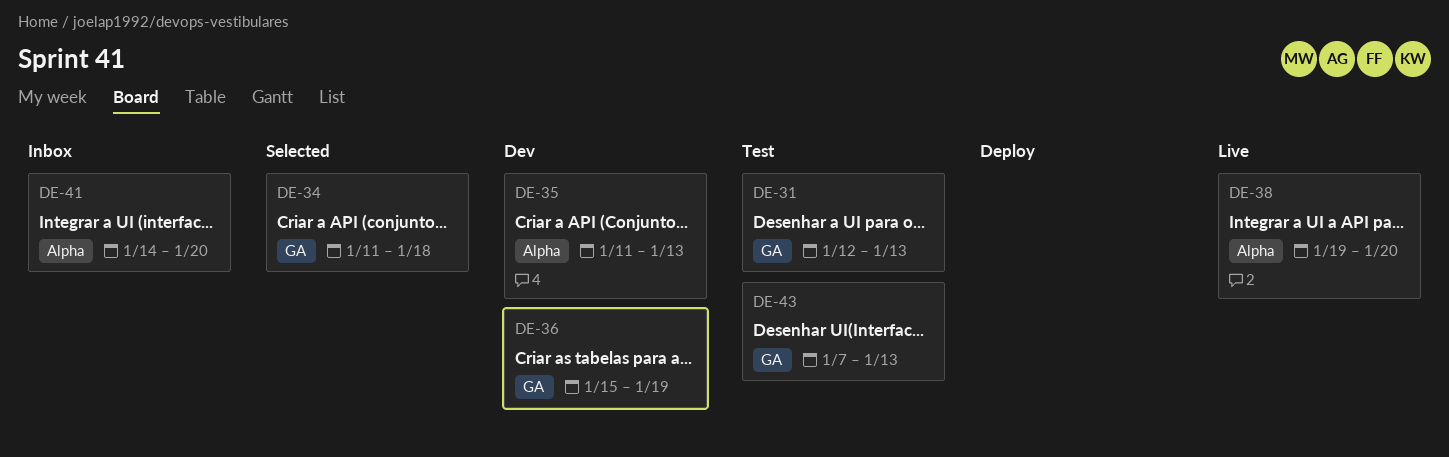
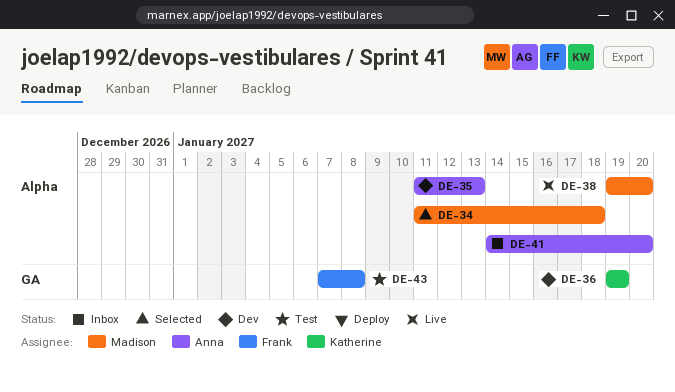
DE-31: present -> none
DE-34, label: GA -> Alpha
DE-36, start: Jan 15 -> Jan 19
DE-43, due: Jan 13 -> Jan 8

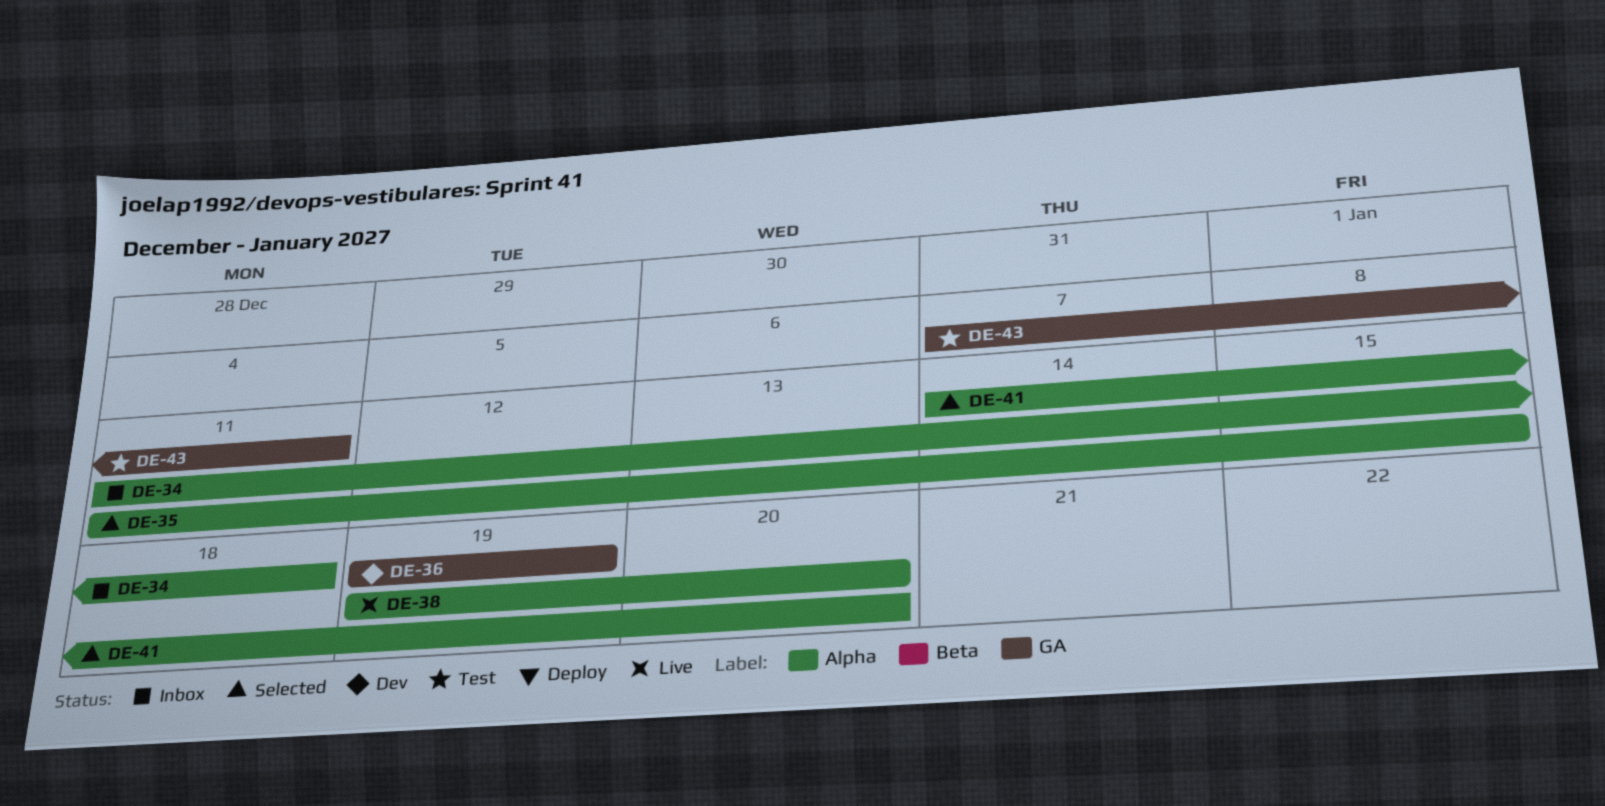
DE-34, status: Selected -> Inbox
DE-35, status: Dev -> Selected
DE-35, due: Jan 13 -> Jan 15
DE-41, status: Inbox -> Selected
DE-43, due: Jan 8 -> Jan 11

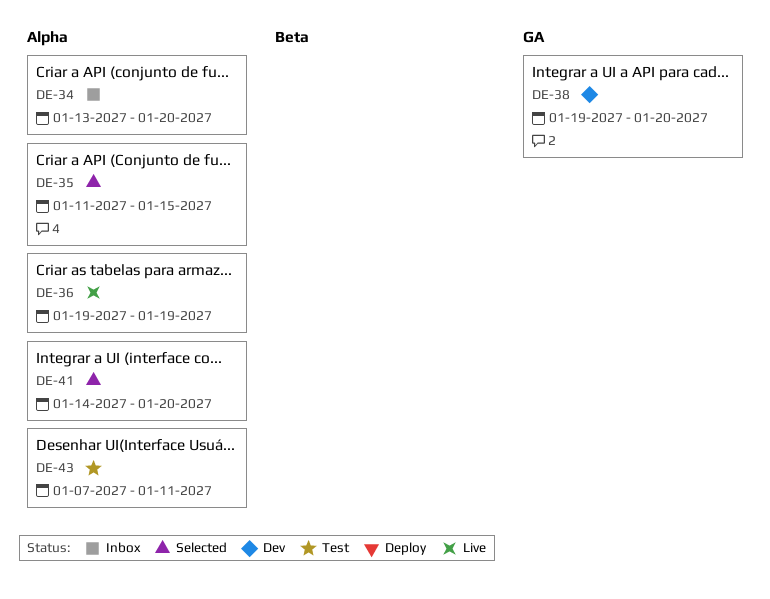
DE-34, start: Jan 11 -> Jan 13
DE-34, due: Jan 18 -> Jan 20
DE-36, status: Dev -> Live
DE-36, label: GA -> Alpha
DE-38, status: Live -> Dev
DE-38, label: Alpha -> GA
DE-43, label: GA -> Alpha

